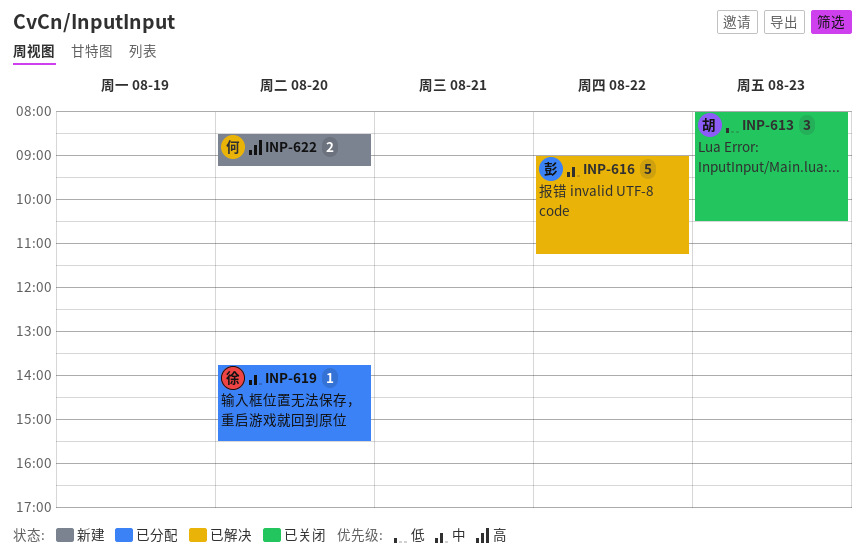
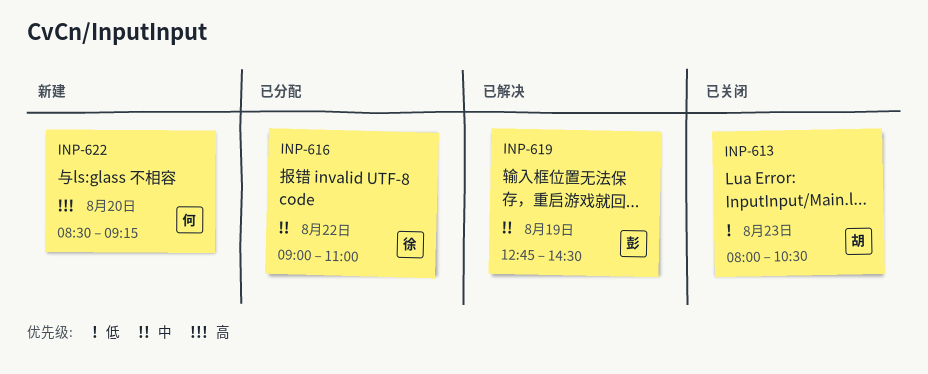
INP-616, status: 已解决 -> 已分配
INP-616, owner: 彭 -> 徐
INP-616, ends: 11:15 -> 11:00
INP-619, status: 已分配 -> 已解决
INP-619, owner: 徐 -> 彭
INP-619, day: Aug 20 -> Aug 19
INP-619, begins: 13:45 -> 12:45
INP-619, ends: 15:30 -> 14:30

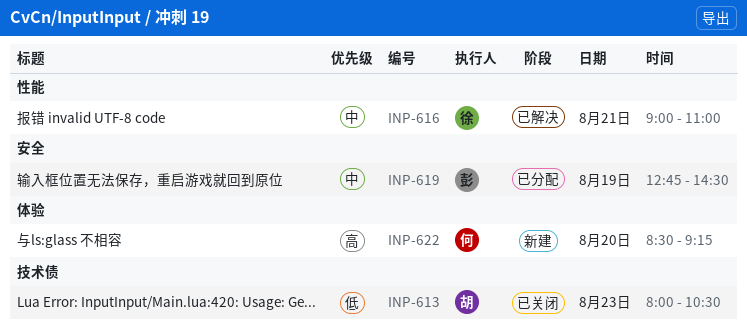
INP-616, status: 已分配 -> 已解决
INP-616, day: Aug 22 -> Aug 21
INP-619, status: 已解决 -> 已分配

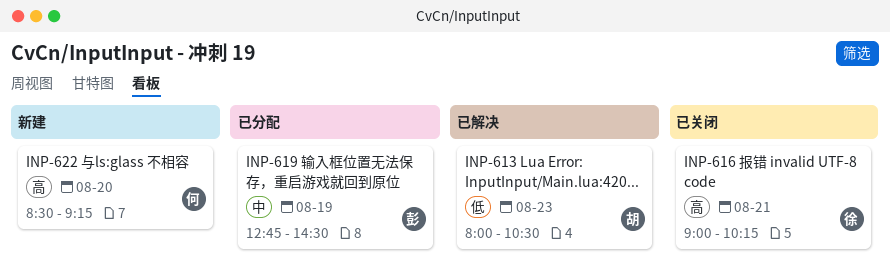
INP-613, status: 已关闭 -> 已解决
INP-616, status: 已解决 -> 已关闭
INP-616, priority: 中 -> 高
INP-616, ends: 11:00 -> 10:15

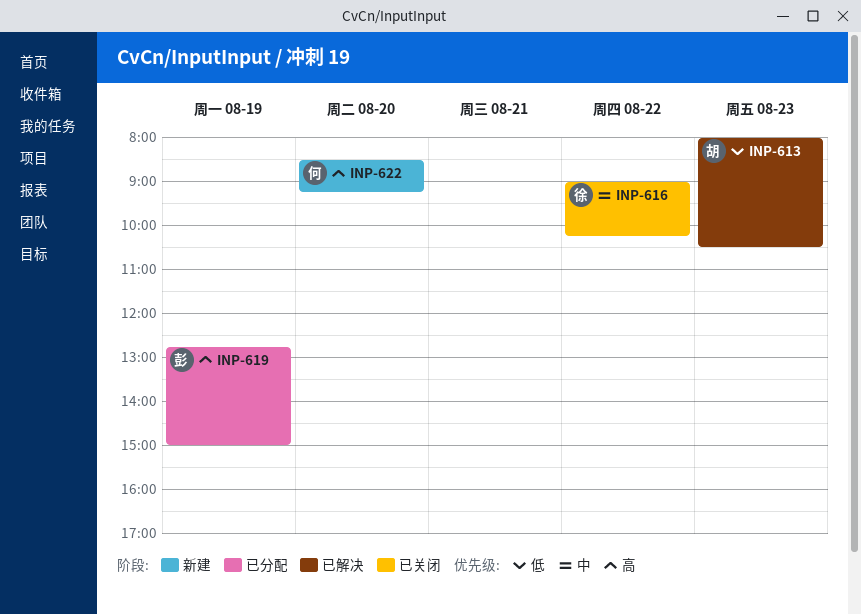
INP-616, priority: 高 -> 中
INP-616, day: Aug 21 -> Aug 22
INP-619, priority: 中 -> 高
INP-619, ends: 14:30 -> 15:00

